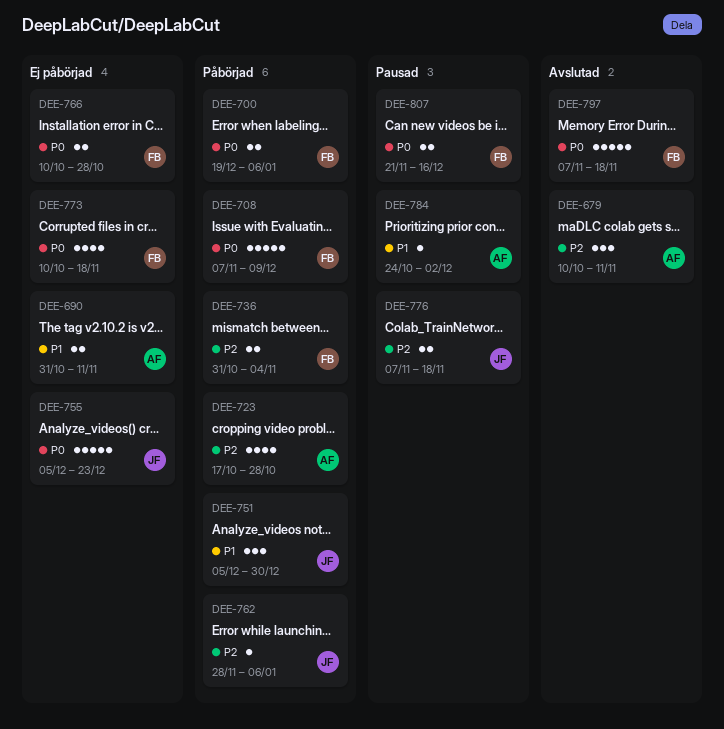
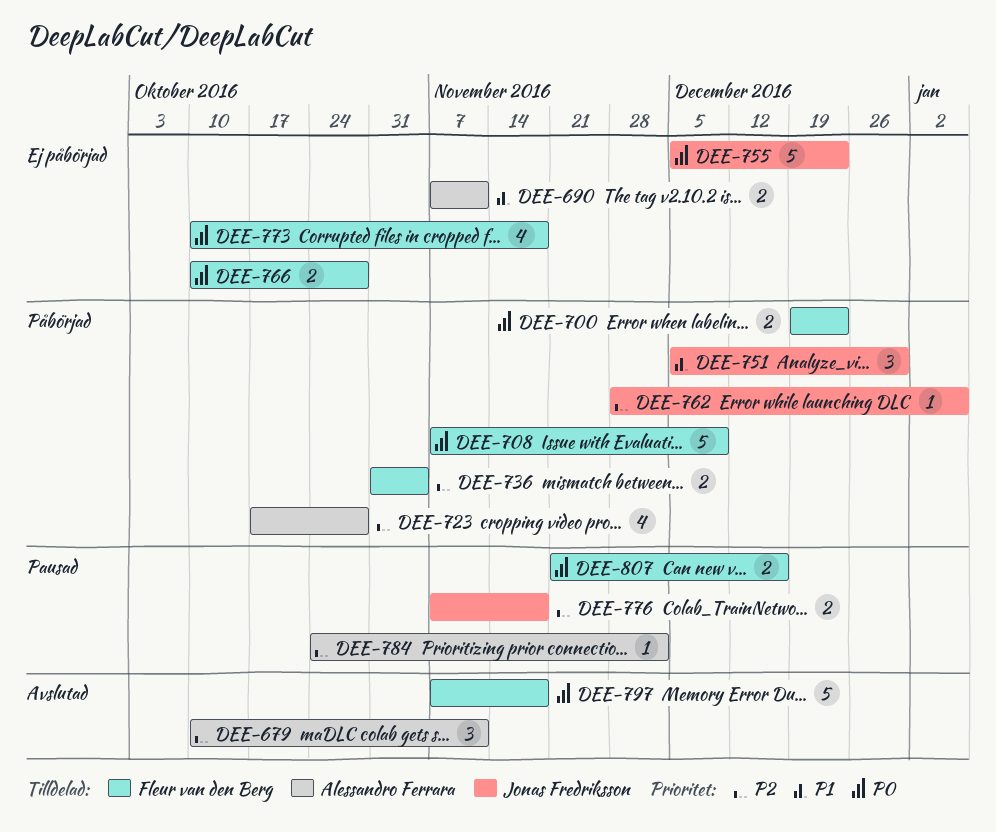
DEE-690, start: Oct 31 -> Nov 7
DEE-700, due: Jan 6 -> Dec 23
DEE-784, priority: P1 -> P2

